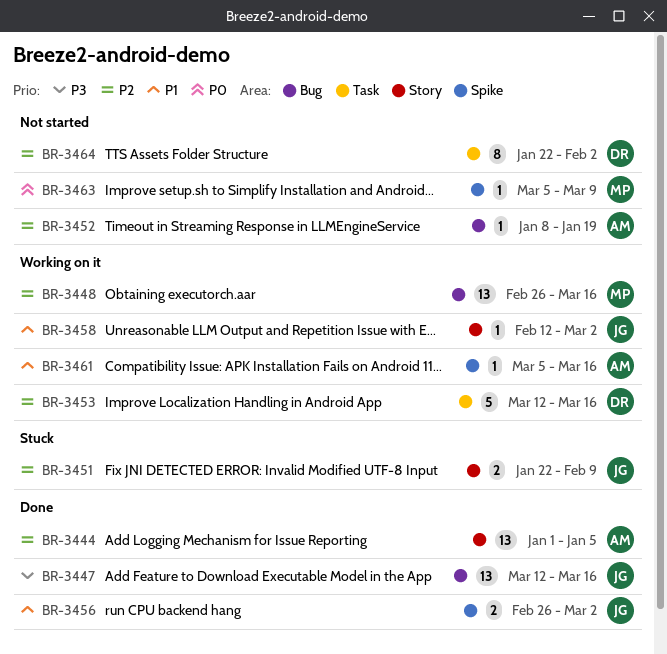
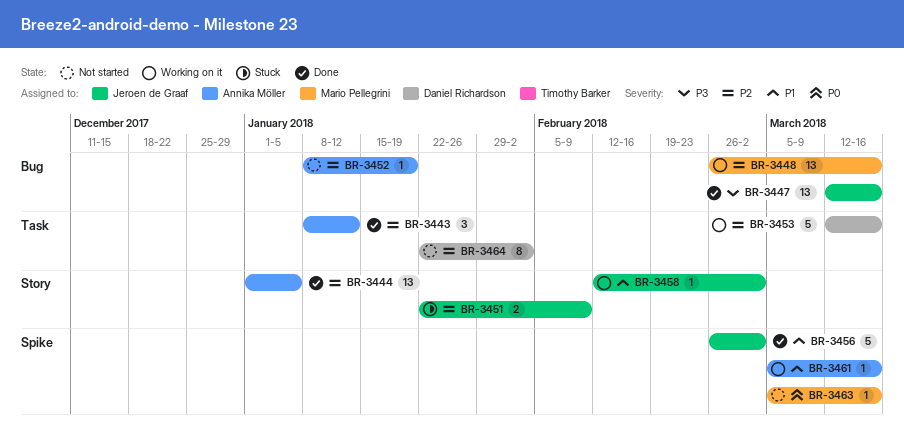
BR-3443: none -> present
BR-3456, estimate: 2 -> 5
BR-3463, due: Mar 9 -> Mar 16

